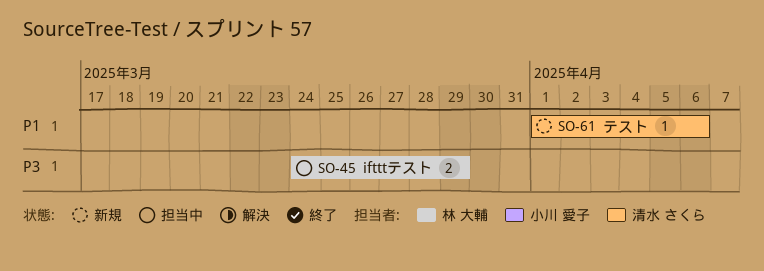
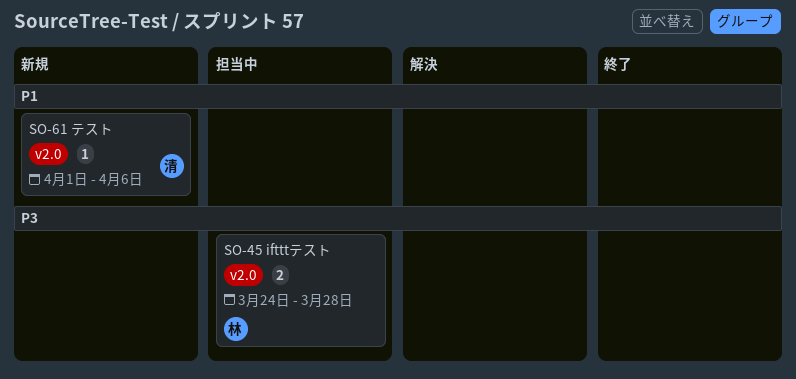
SO-45, due: Mar 29 -> Mar 28

